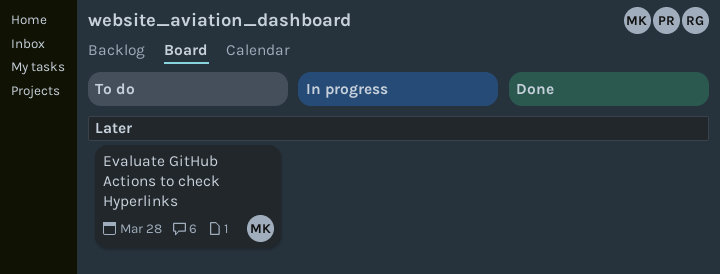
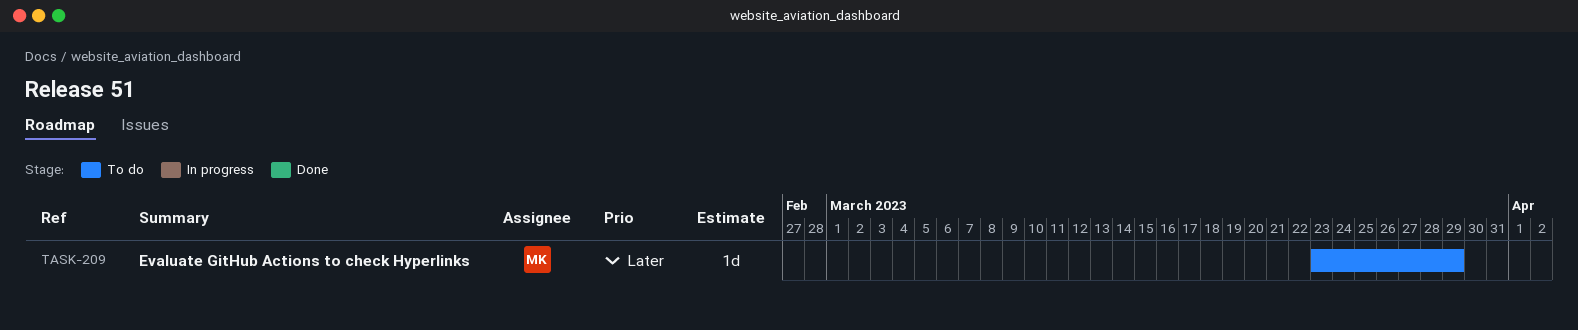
Evaluate GitHub Actions to check Hyperlinks, due: Mar 28 -> Mar 29

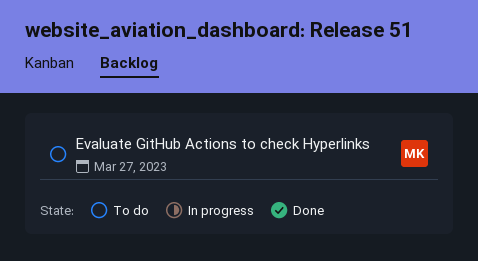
Evaluate GitHub Actions to check Hyperlinks, due: Mar 29 -> Mar 27

